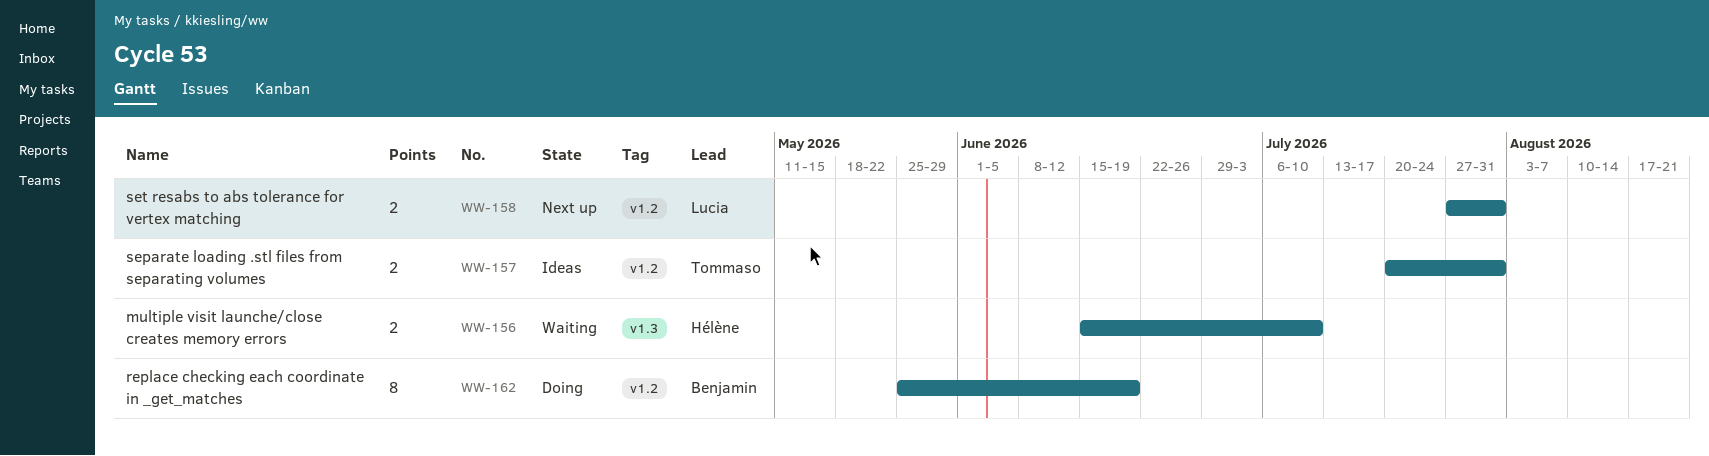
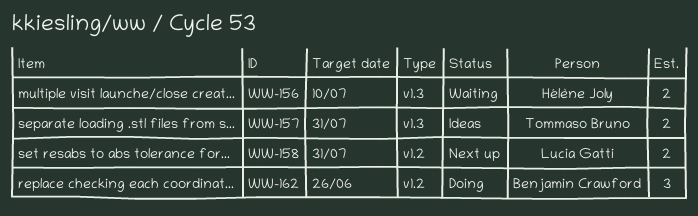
WW-157, label: v1.2 -> v1.3
WW-162, estimate: 8 -> 3
WW-162, due: Jun 19 -> Jun 26

